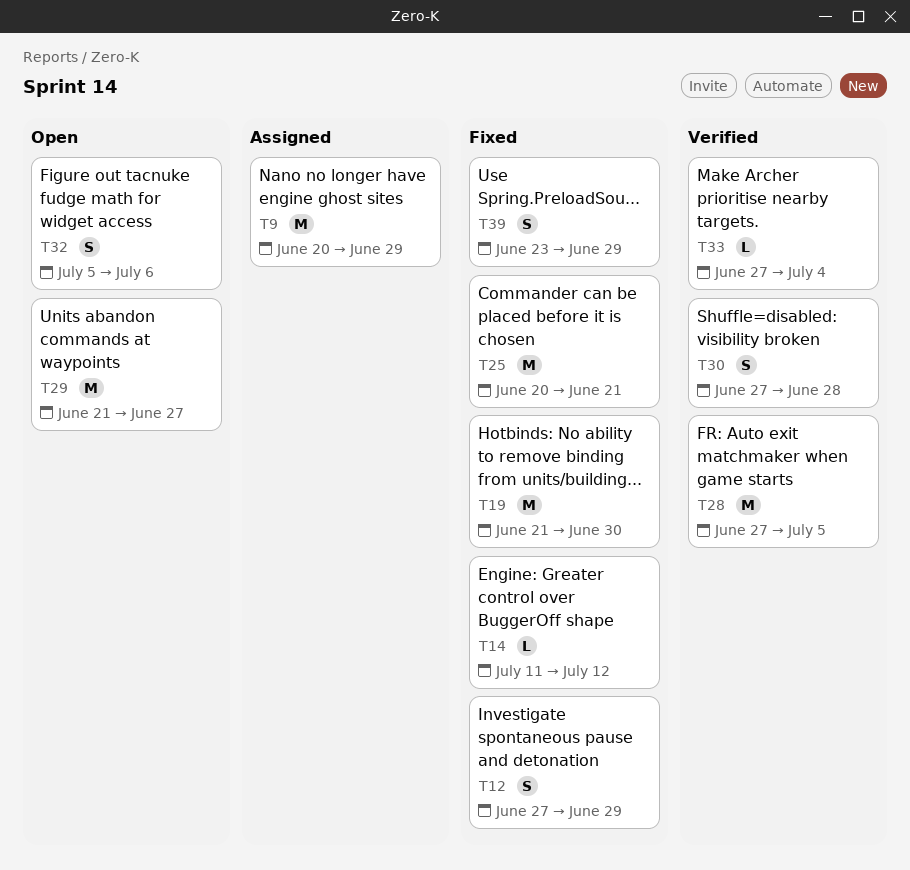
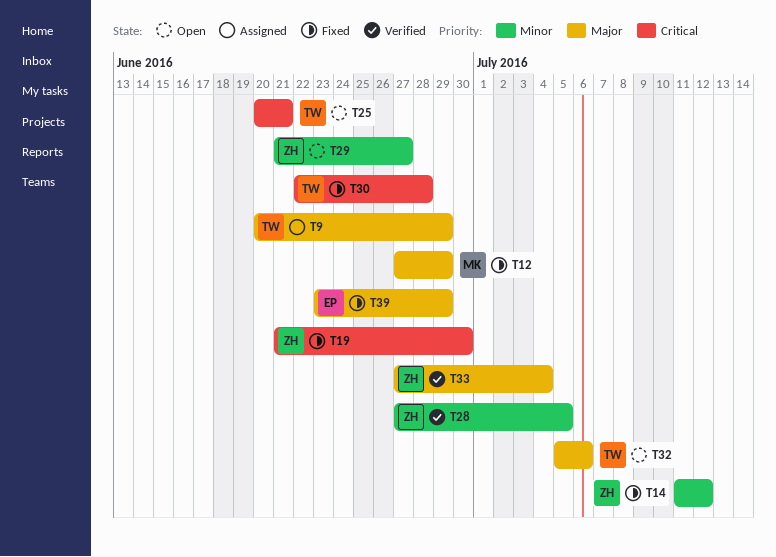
T25, status: Fixed -> Open
T30, status: Verified -> Fixed
T30, start: Jun 27 -> Jun 22

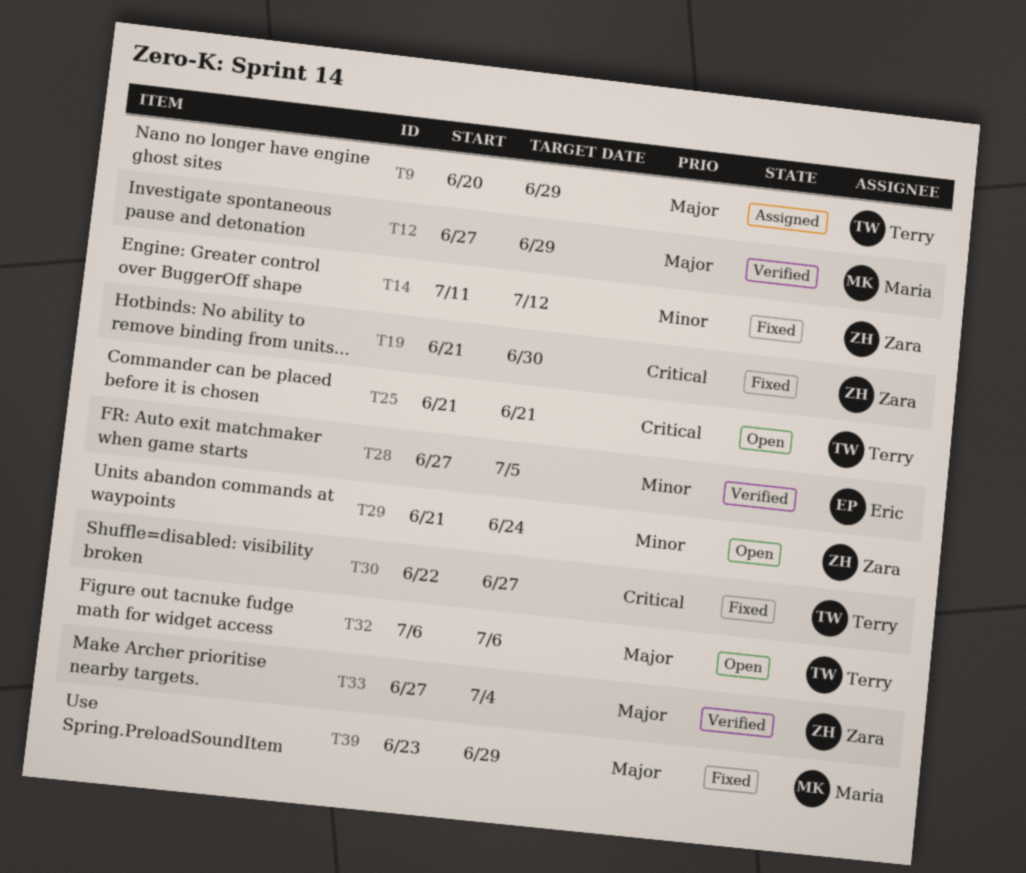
T12, status: Fixed -> Verified
T25, start: Jun 20 -> Jun 21
T28, owner: Zara -> Eric
T29, due: Jun 27 -> Jun 24
T30, due: Jun 28 -> Jun 27
T32, start: Jul 5 -> Jul 6
T39, owner: Eric -> Maria

